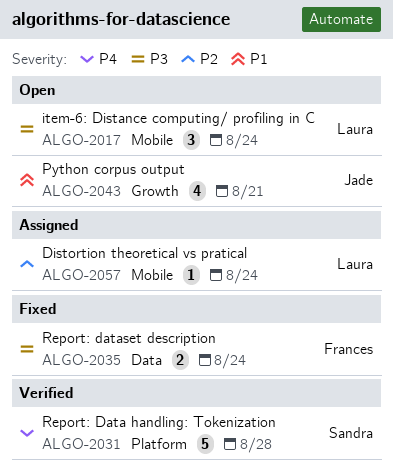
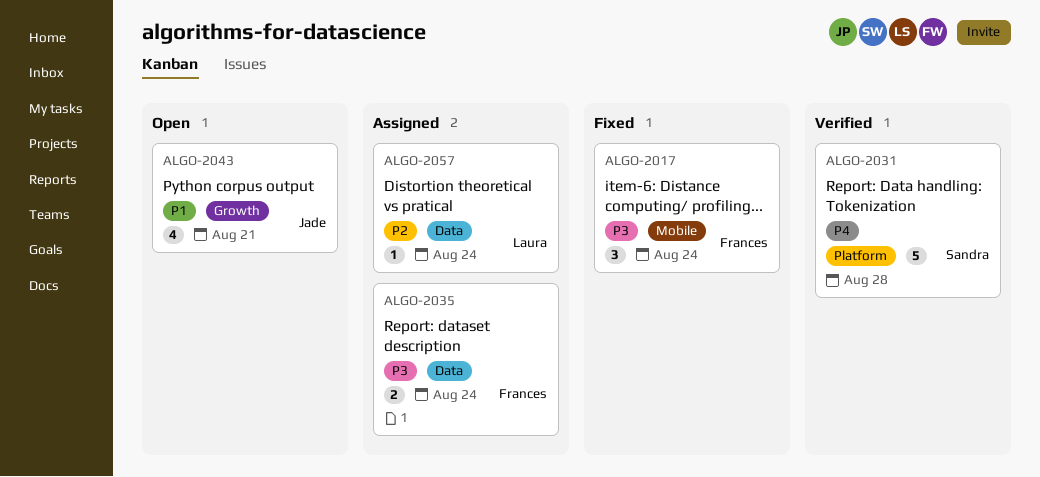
ALGO-2017, status: Open -> Fixed
ALGO-2017, owner: Laura -> Frances
ALGO-2035, status: Fixed -> Assigned
ALGO-2057, label: Mobile -> Data

